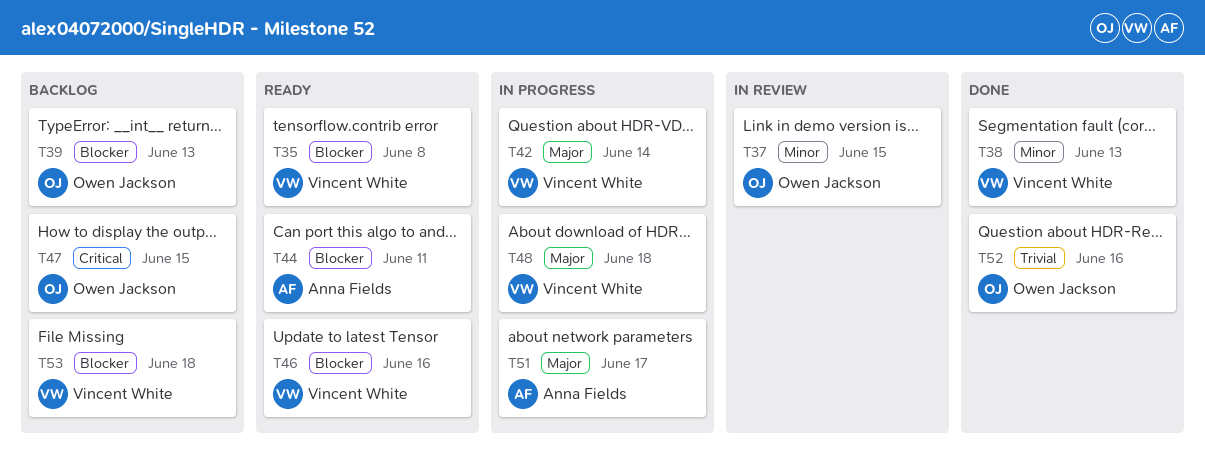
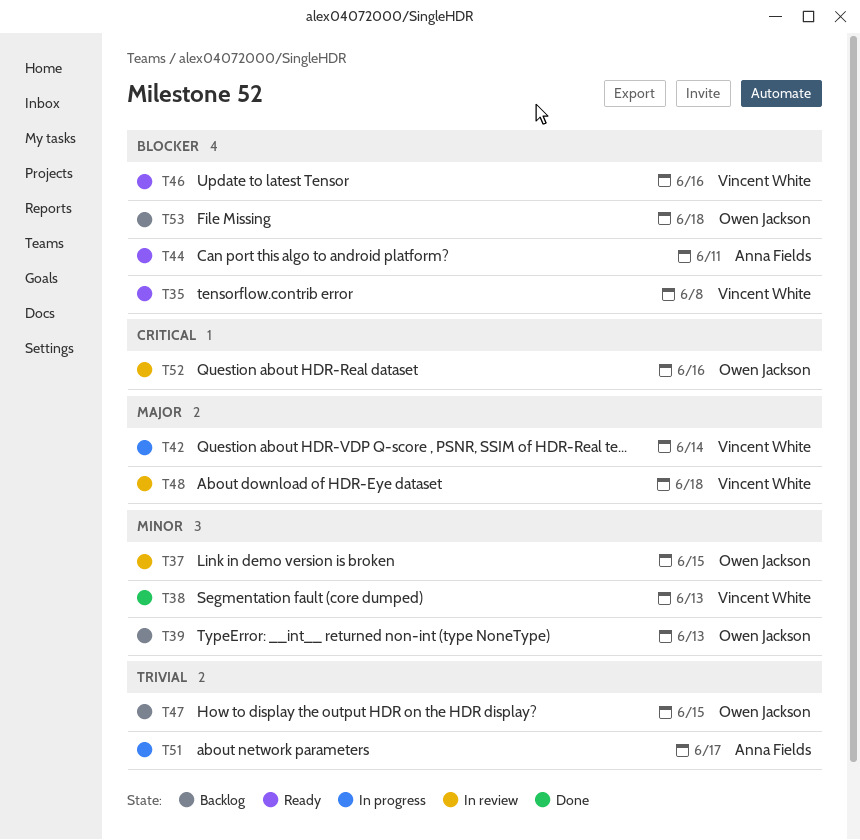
T39, priority: Blocker -> Minor
T47, priority: Critical -> Trivial
T48, status: In progress -> In review
T51, priority: Major -> Trivial
T52, status: Done -> In review
T52, priority: Trivial -> Critical
T53, owner: Vincent White -> Owen Jackson

